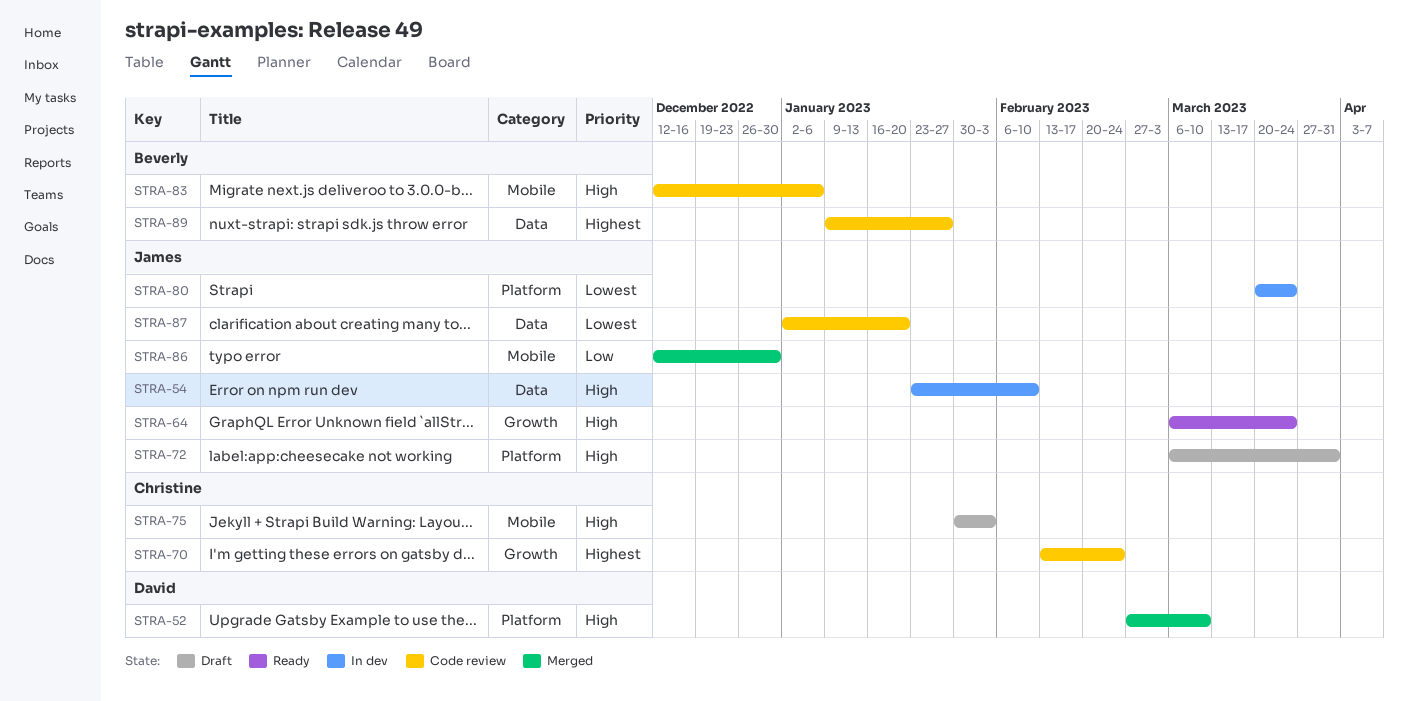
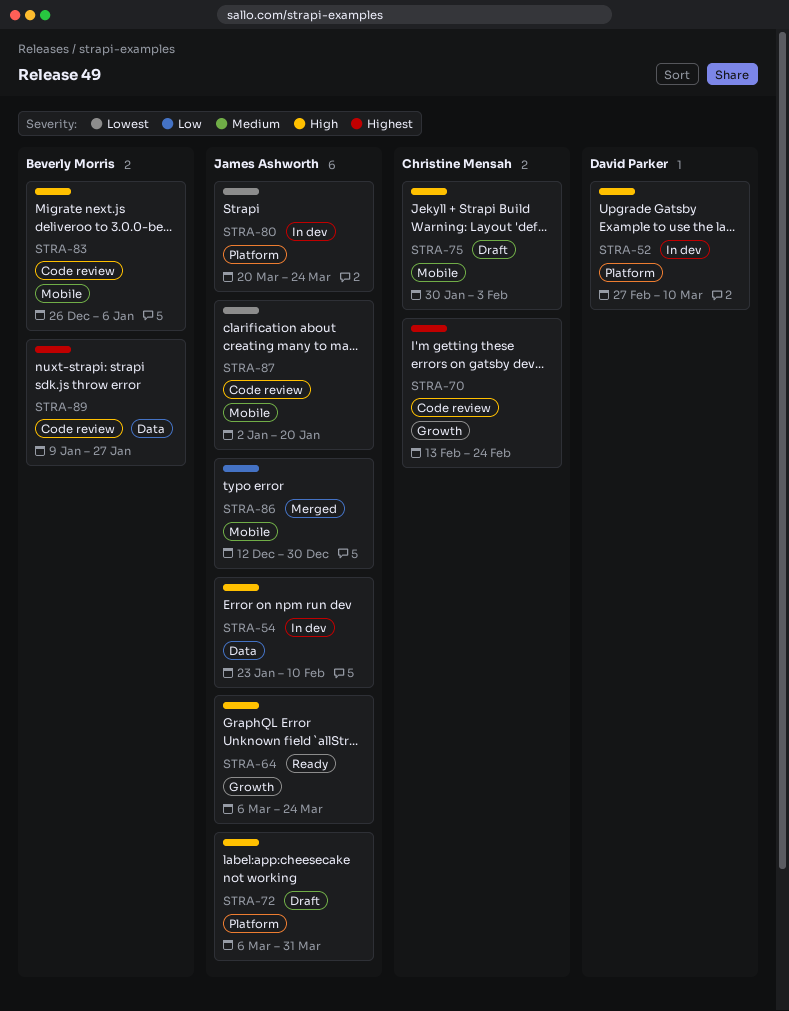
STRA-52, status: Merged -> In dev
STRA-83, start: Dec 12 -> Dec 26
STRA-87, label: Data -> Mobile

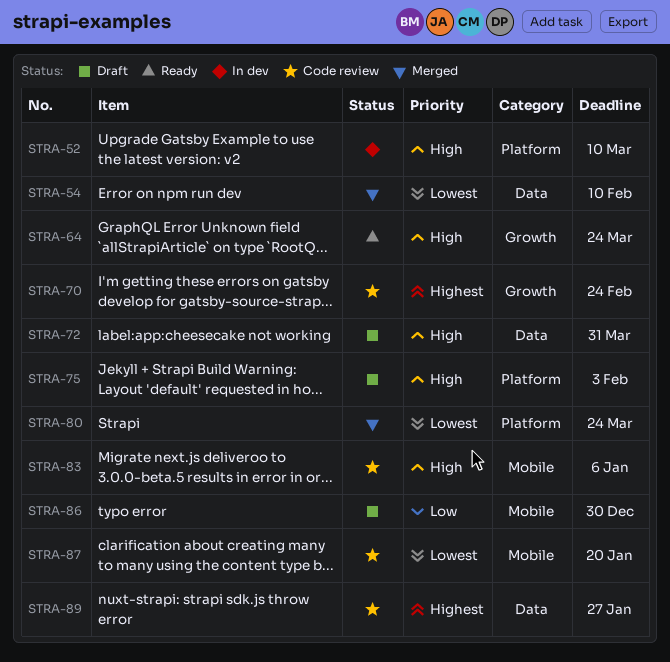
STRA-54, status: In dev -> Merged
STRA-54, priority: High -> Lowest
STRA-72, label: Platform -> Data
STRA-75, label: Mobile -> Platform
STRA-80, status: In dev -> Merged
STRA-86, status: Merged -> Draft

